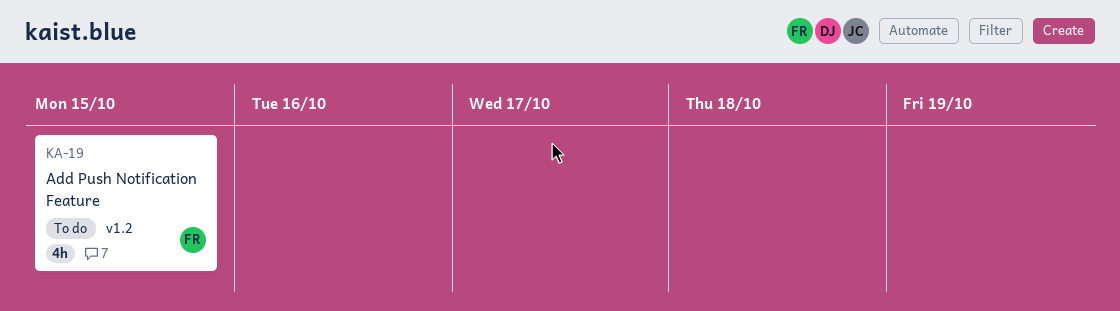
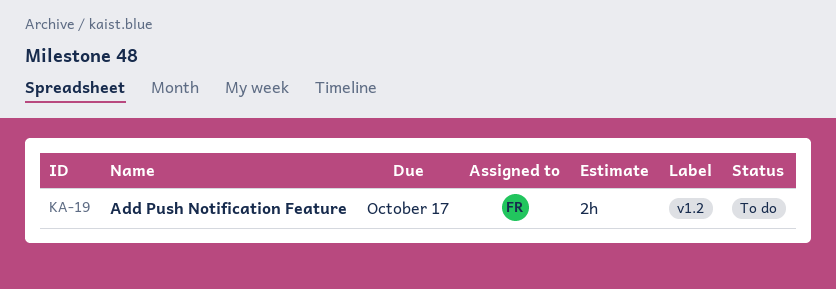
KA-19, estimate: 4h -> 2h
KA-19, due: Oct 15 -> Oct 17

